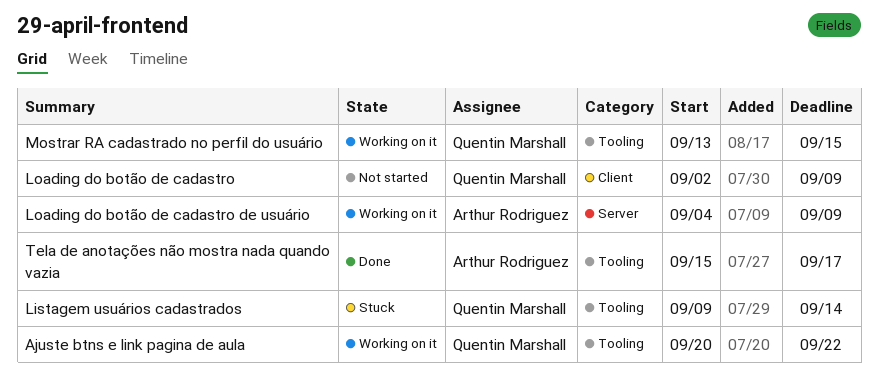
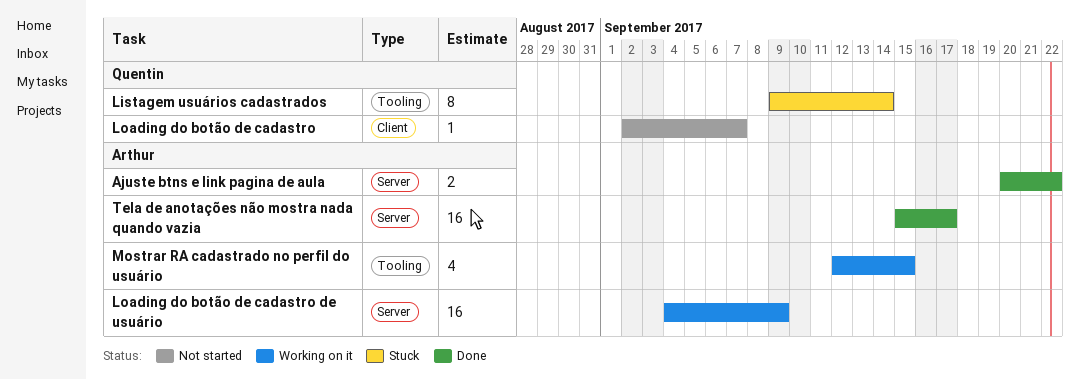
Ajuste btns e link pagina de aula, status: Working on it -> Done
Ajuste btns e link pagina de aula, owner: Quentin Marshall -> Arthur Rodriguez
Ajuste btns e link pagina de aula, label: Tooling -> Server
Loading do botão de cadastro, due: Sep 9 -> Sep 7
Mostrar RA cadastrado no perfil do usuário, owner: Quentin Marshall -> Arthur Rodriguez
Mostrar RA cadastrado no perfil do usuário, start: Sep 13 -> Sep 12
Tela de anotações não mostra nada quando vazia, label: Tooling -> Server

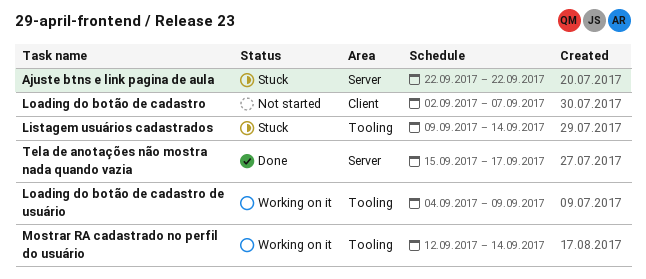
Ajuste btns e link pagina de aula, status: Done -> Stuck
Ajuste btns e link pagina de aula, start: Sep 20 -> Sep 22
Loading do botão de cadastro de usuário, label: Server -> Tooling
Mostrar RA cadastrado no perfil do usuário, due: Sep 15 -> Sep 14

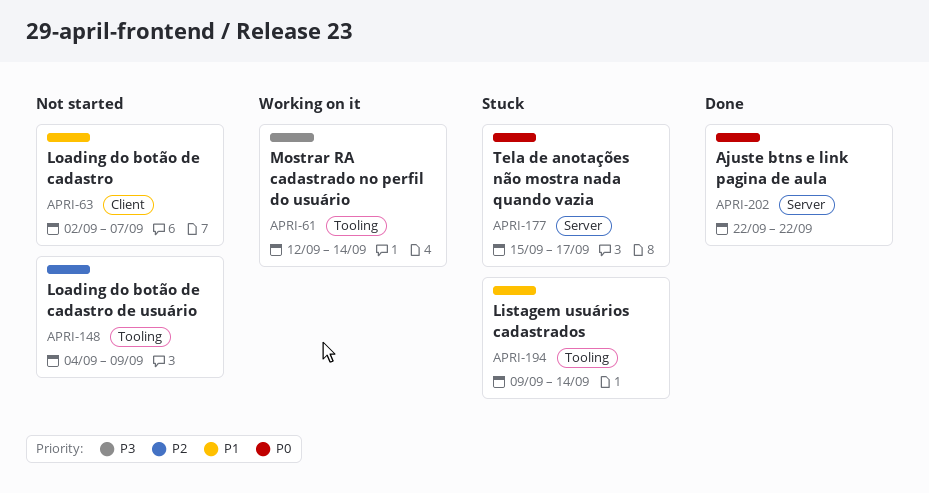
Ajuste btns e link pagina de aula, status: Stuck -> Done
Loading do botão de cadastro de usuário, status: Working on it -> Not started
Tela de anotações não mostra nada quando vazia, status: Done -> Stuck

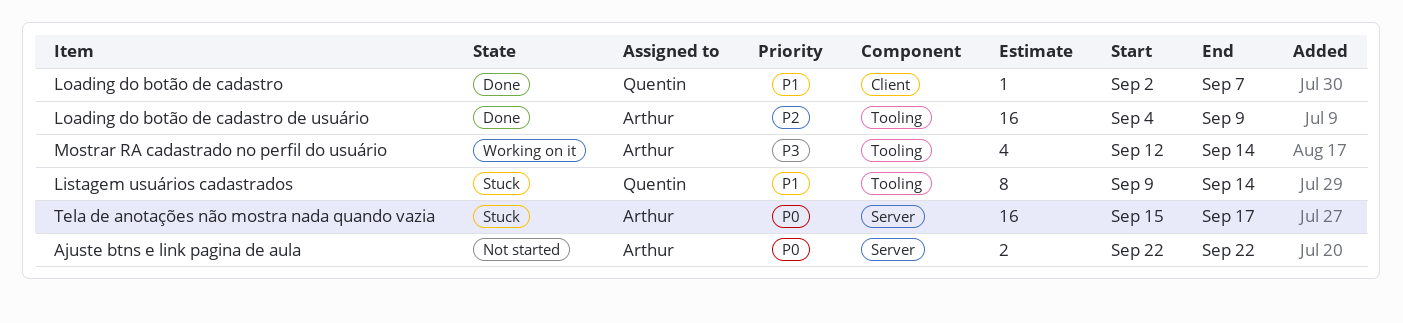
Ajuste btns e link pagina de aula, status: Done -> Not started
Loading do botão de cadastro, status: Not started -> Done
Loading do botão de cadastro de usuário, status: Not started -> Done

